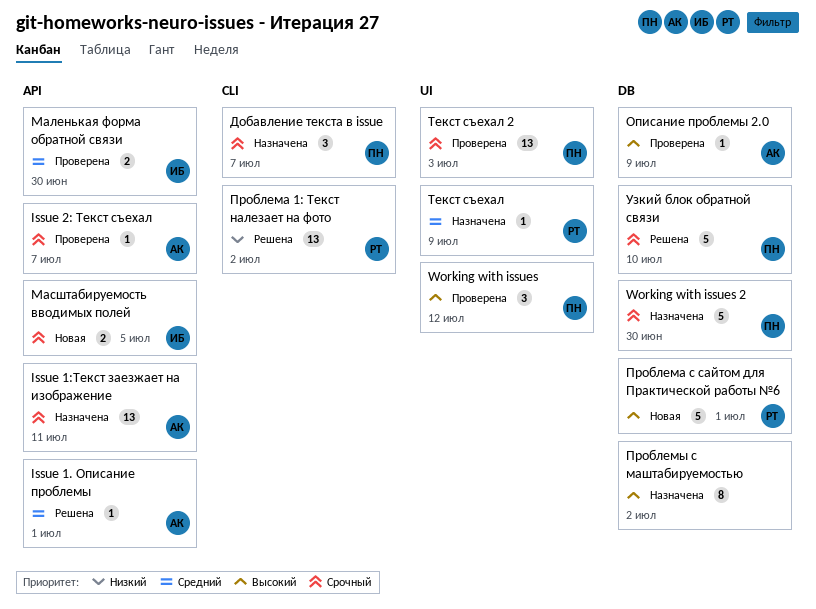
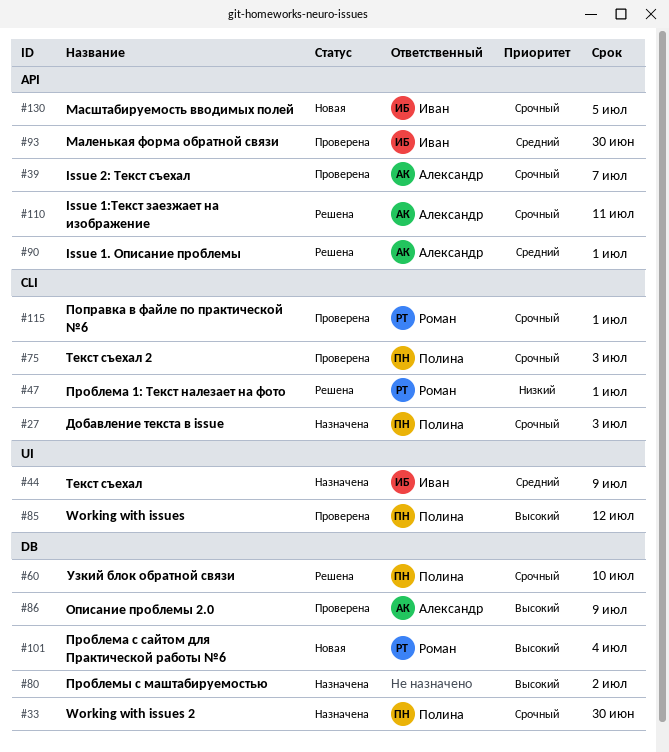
Issue 1:Текст заезжает на изображение, status: Назначена -> Решена
Добавление текста в issue, due: Jul 7 -> Jul 3
Поправка в файле по практической №6: none -> present
Проблема 1: Текст налезает на фото, due: Jul 2 -> Jul 1
Проблема с сайтом для Практической работы №6, due: Jul 1 -> Jul 4
Текст съехал, owner: Роман -> Иван
Текст съехал 2, label: UI -> CLI

